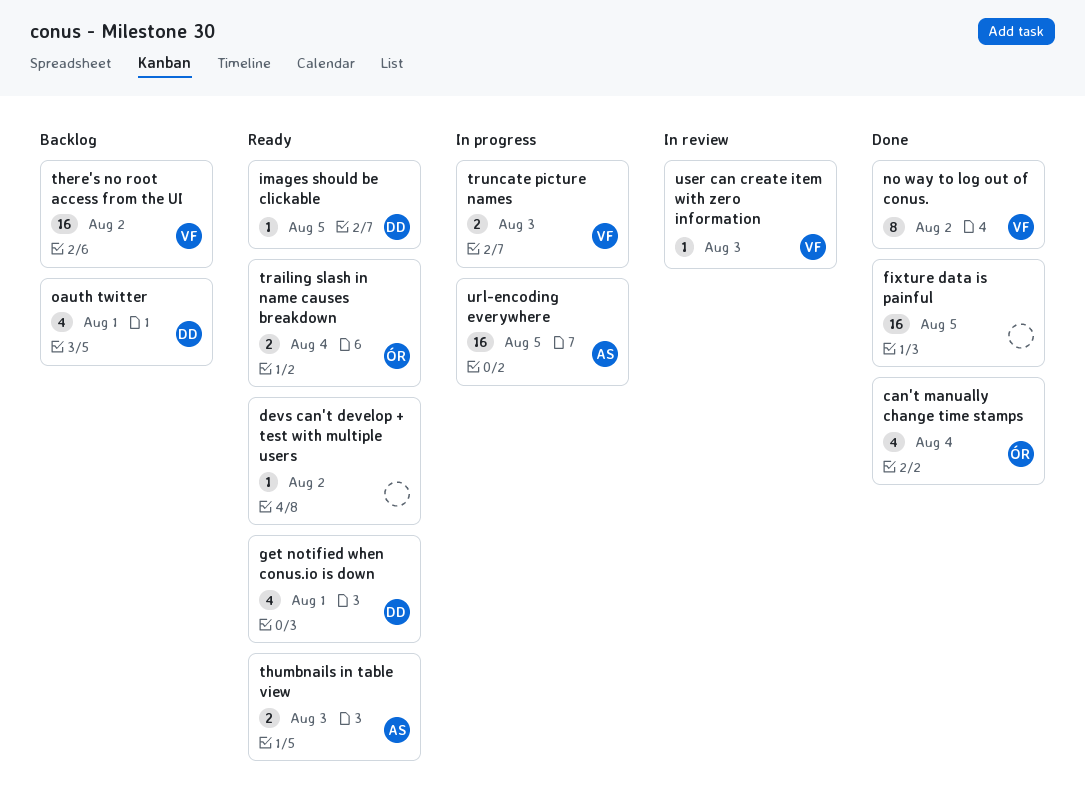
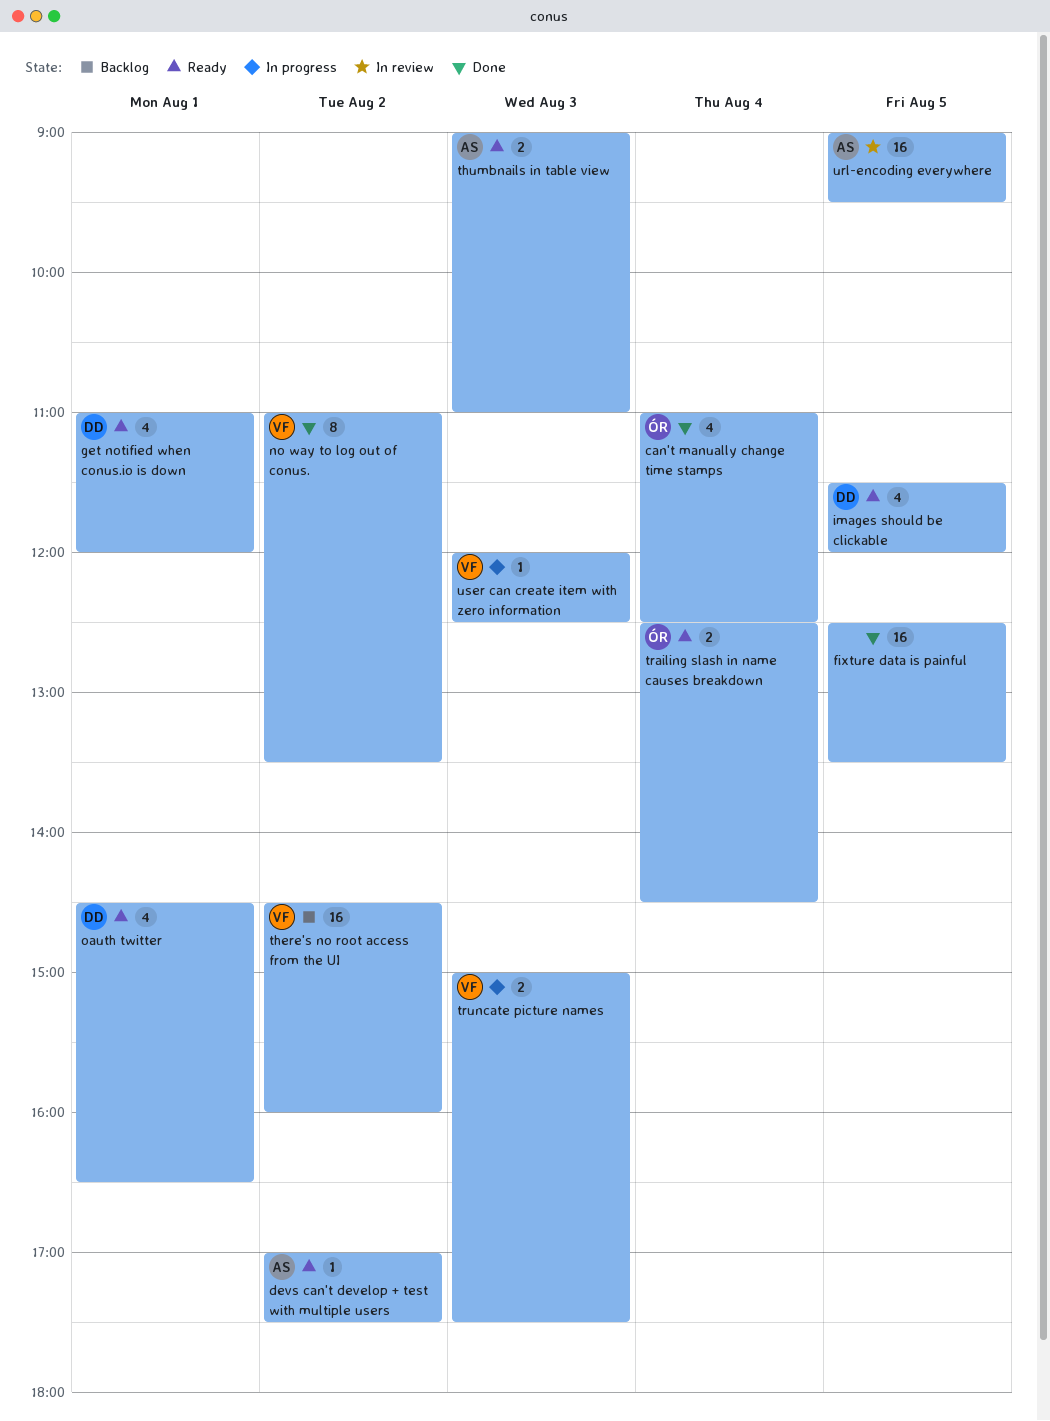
devs can't develop + test with multiple users, owner: none -> AS
images should be clickable, estimate: 1 -> 4
oauth twitter, status: Backlog -> Ready
url-encoding everywhere, status: In progress -> In review
user can create item with zero information, status: In review -> In progress

